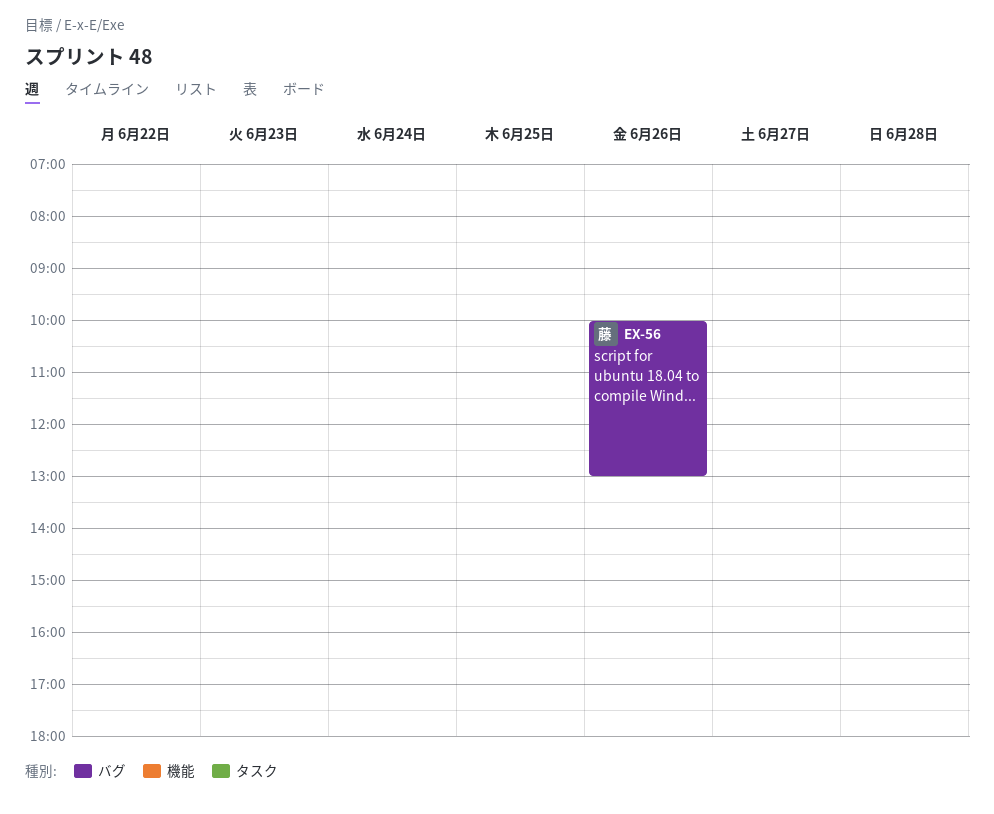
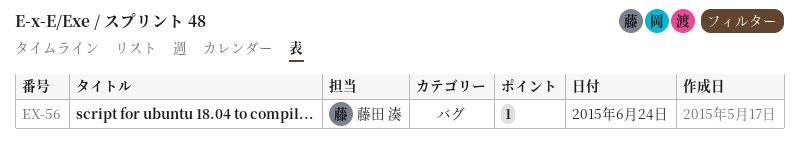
EX-56, day: Jun 26 -> Jun 24

